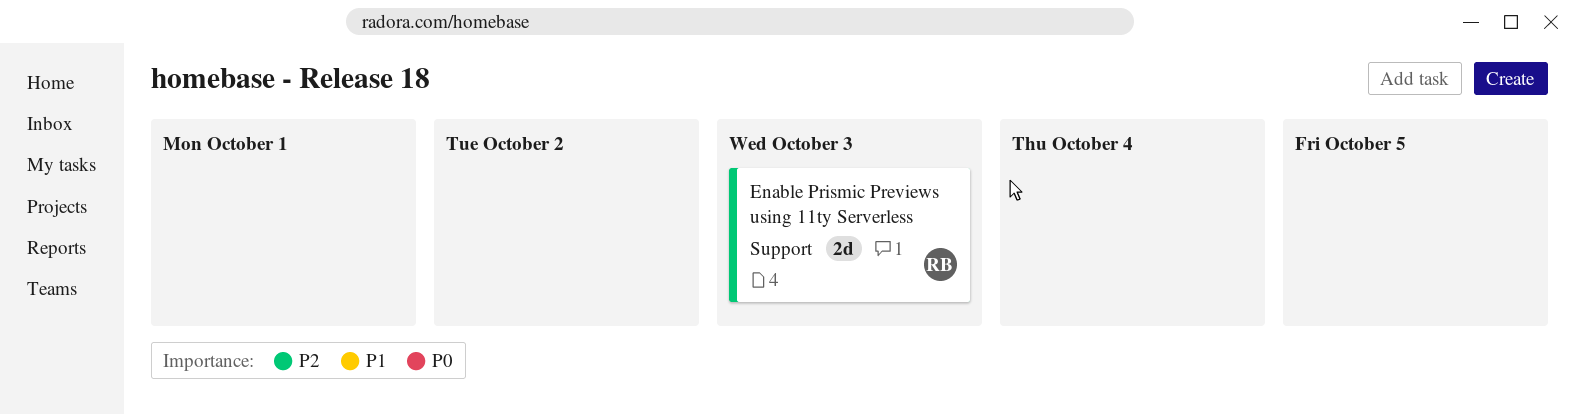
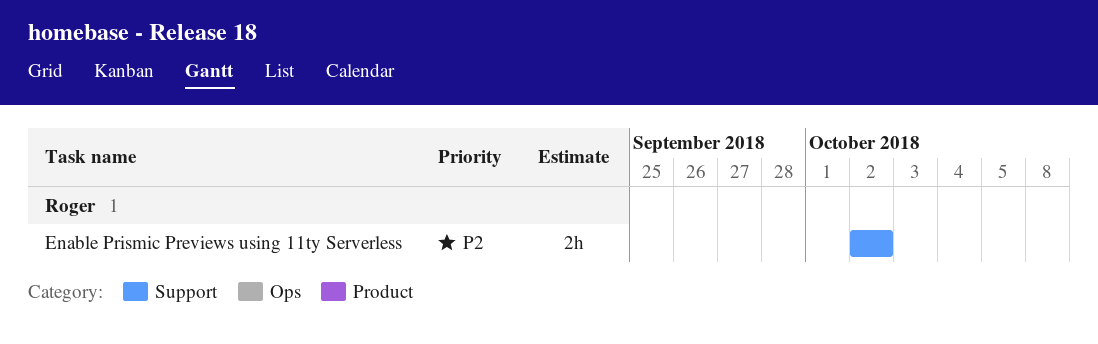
Enable Prismic Previews using 11ty Serverless, estimate: 2d -> 2h
Enable Prismic Previews using 11ty Serverless, due: Oct 3 -> Oct 2

